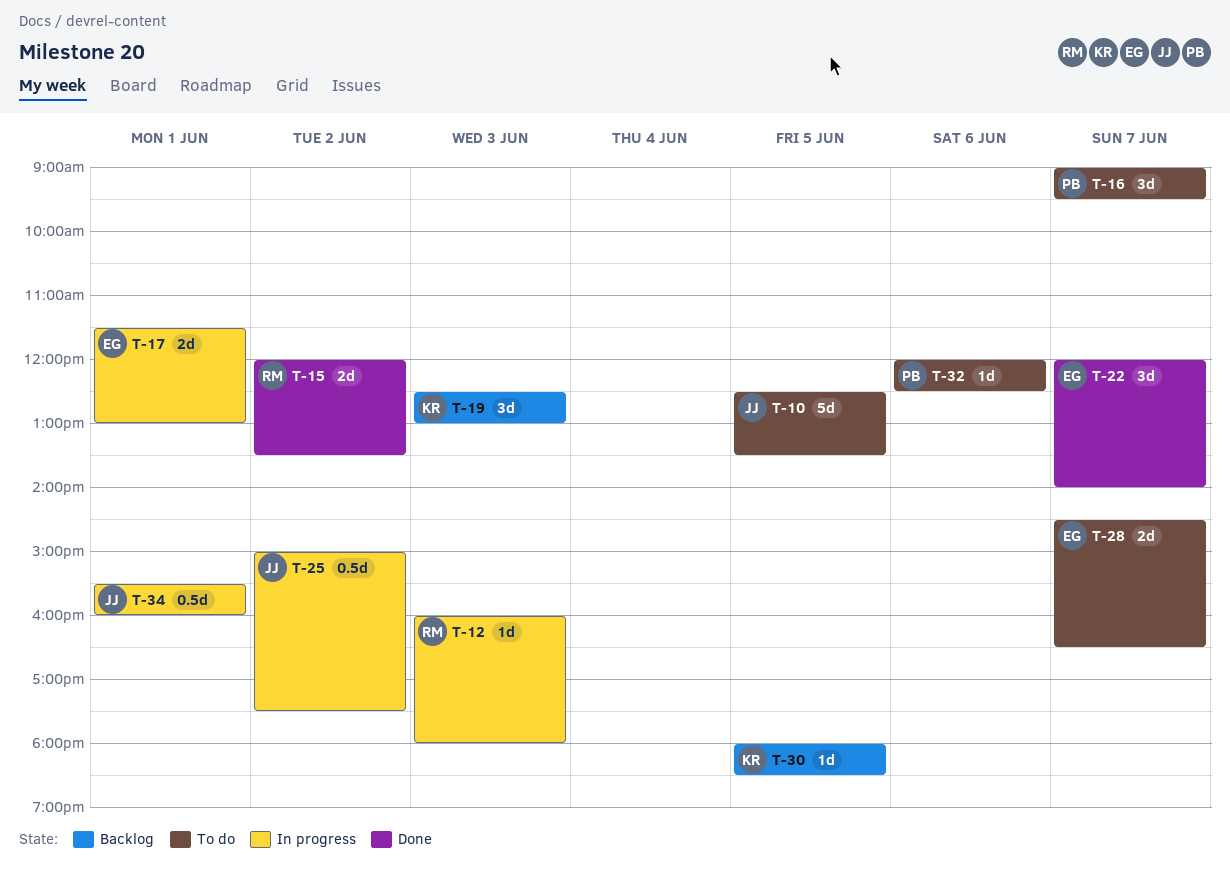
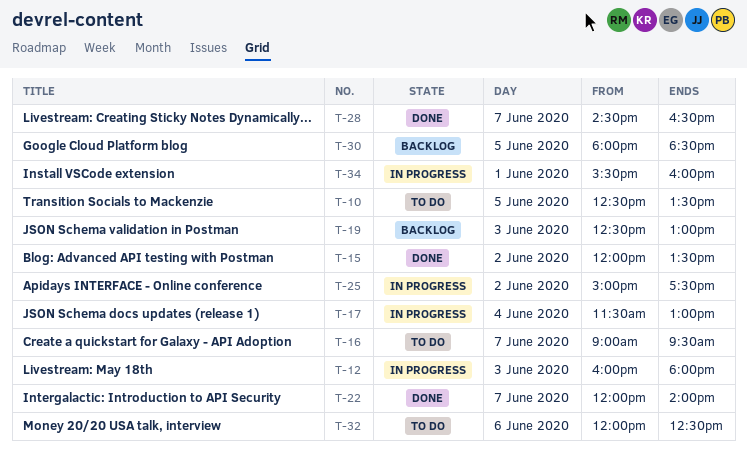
T-17, day: Jun 1 -> Jun 4
T-28, status: To do -> Done

